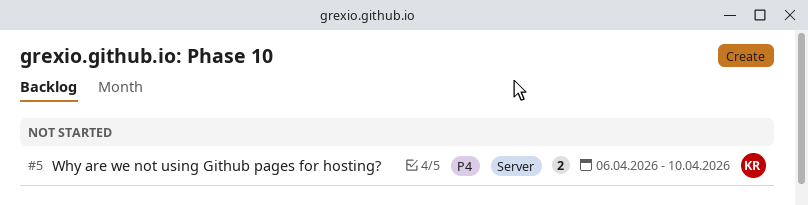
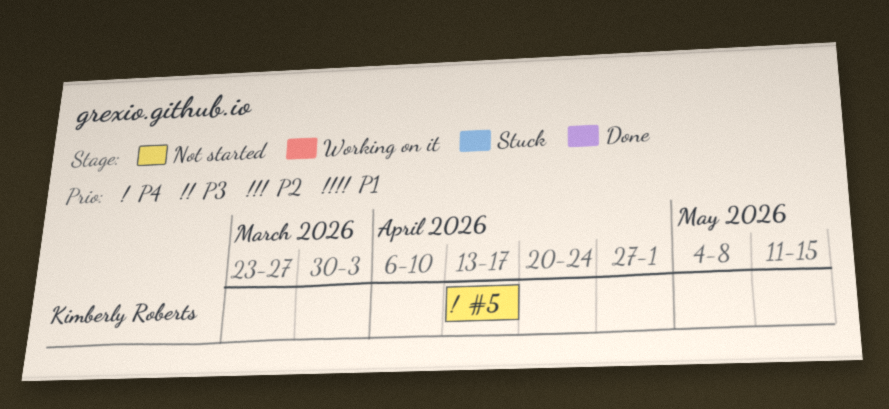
#5, start: Apr 6 -> Apr 13
#5, due: Apr 10 -> Apr 17

